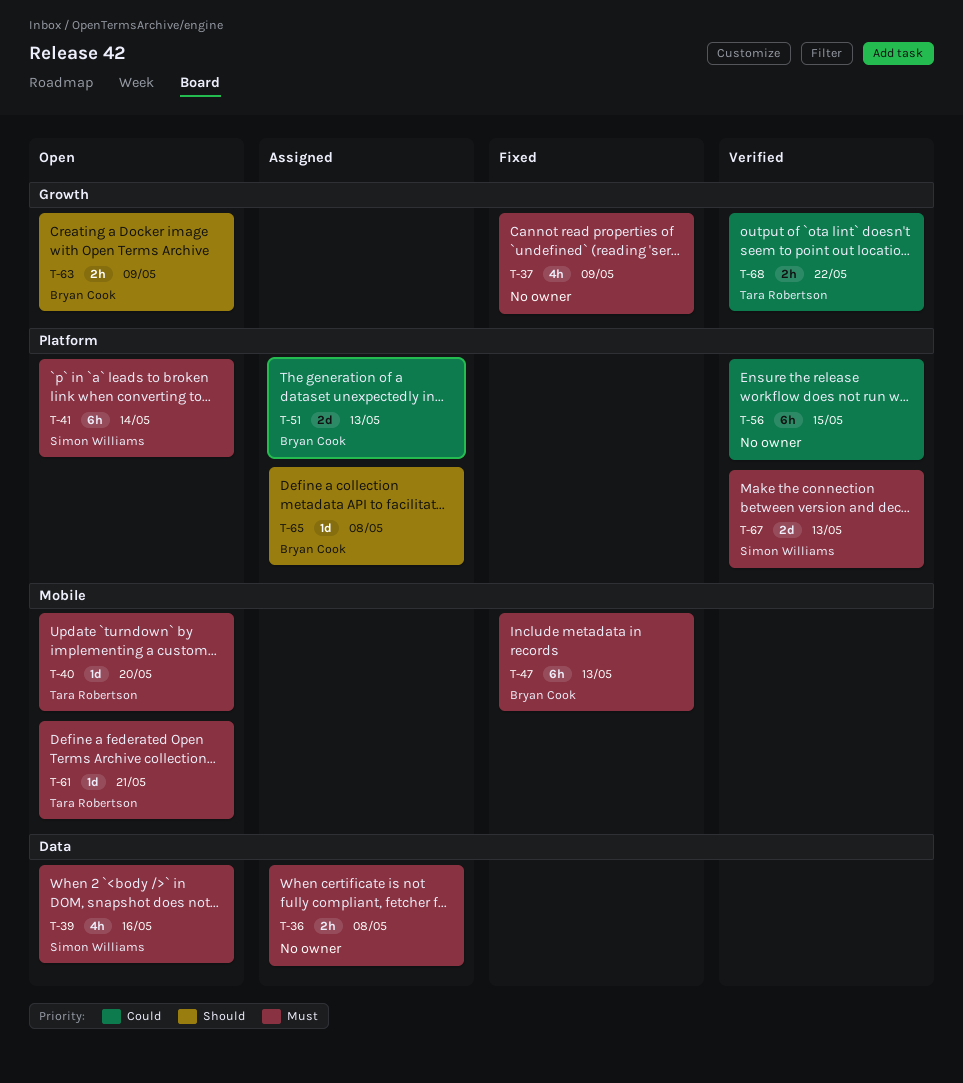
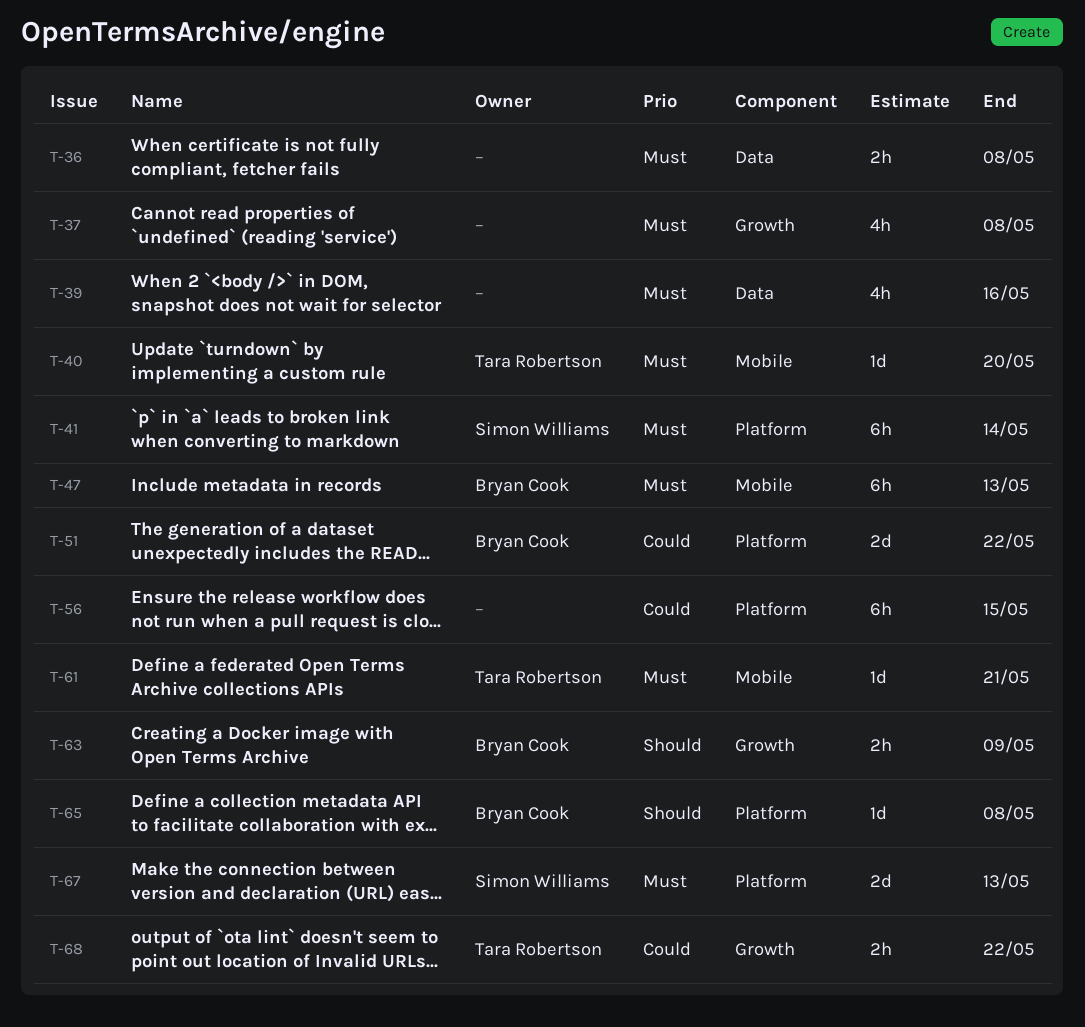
T-37, due: May 9 -> May 8
T-39, owner: Simon Williams -> none
T-51, due: May 13 -> May 22

